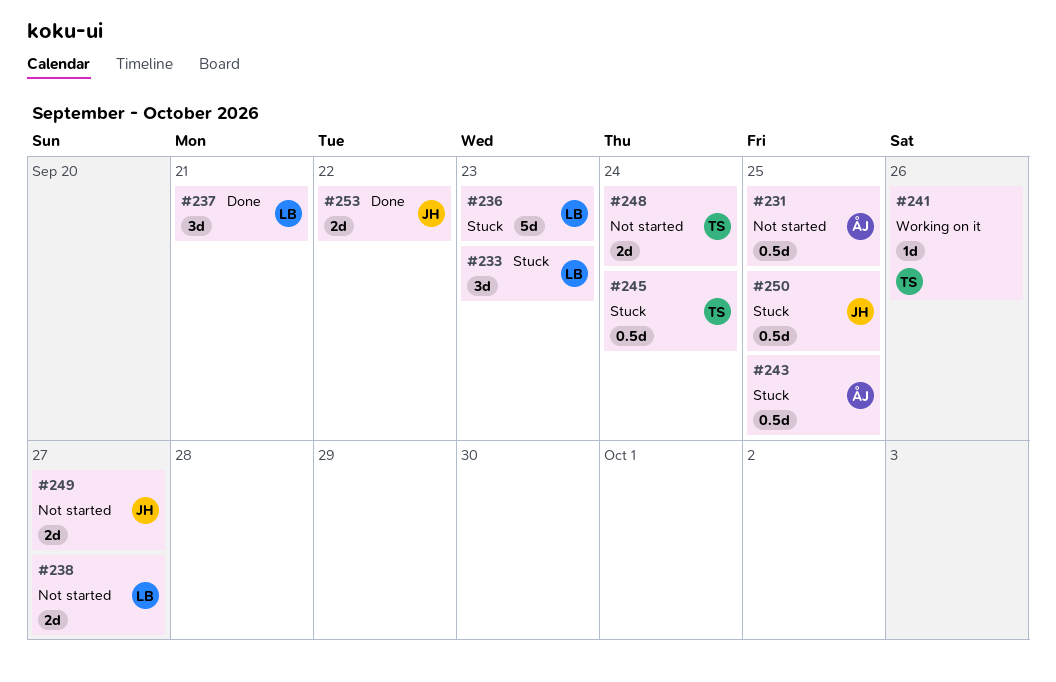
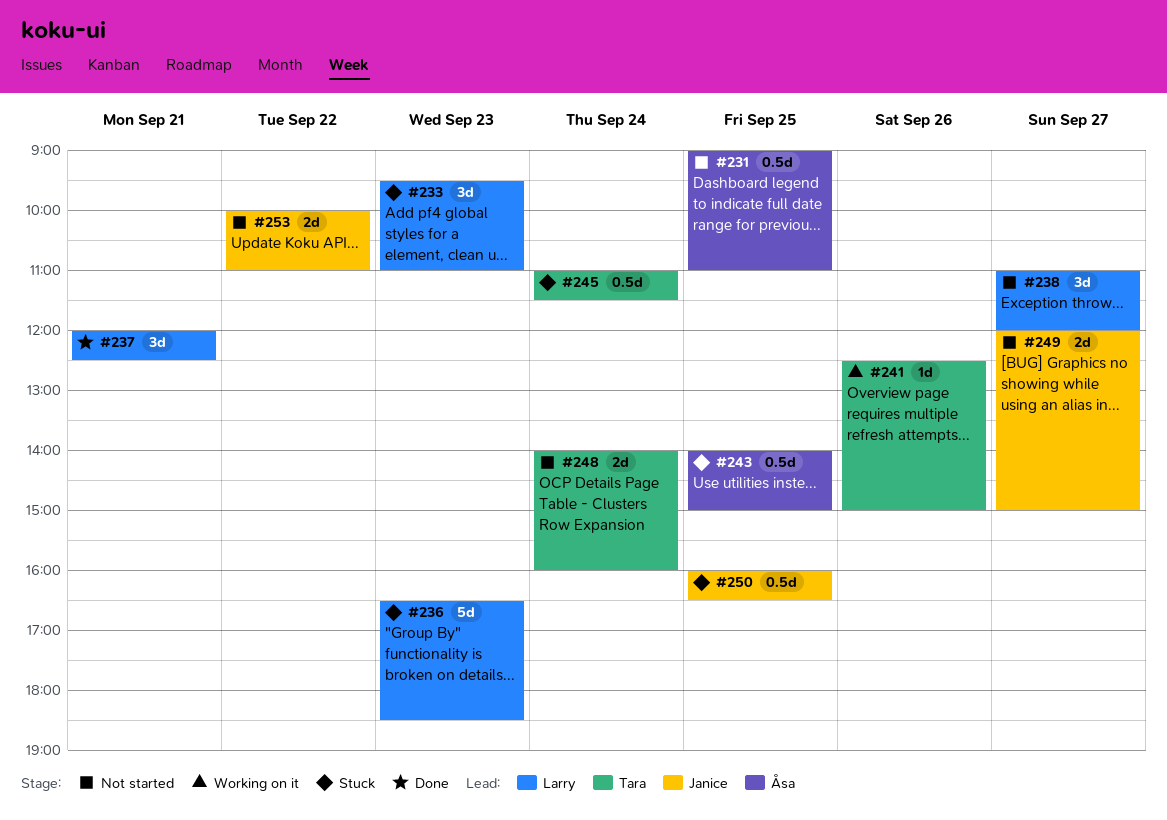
#238, estimate: 2d -> 3d
#253, status: Done -> Not started

